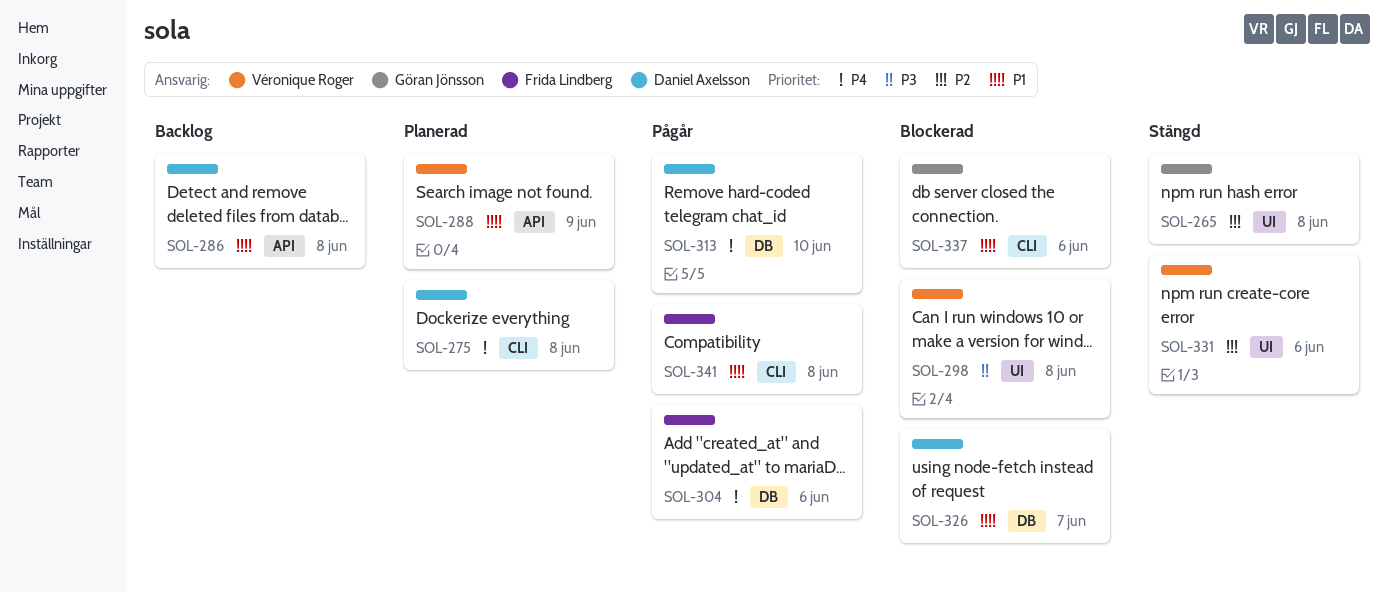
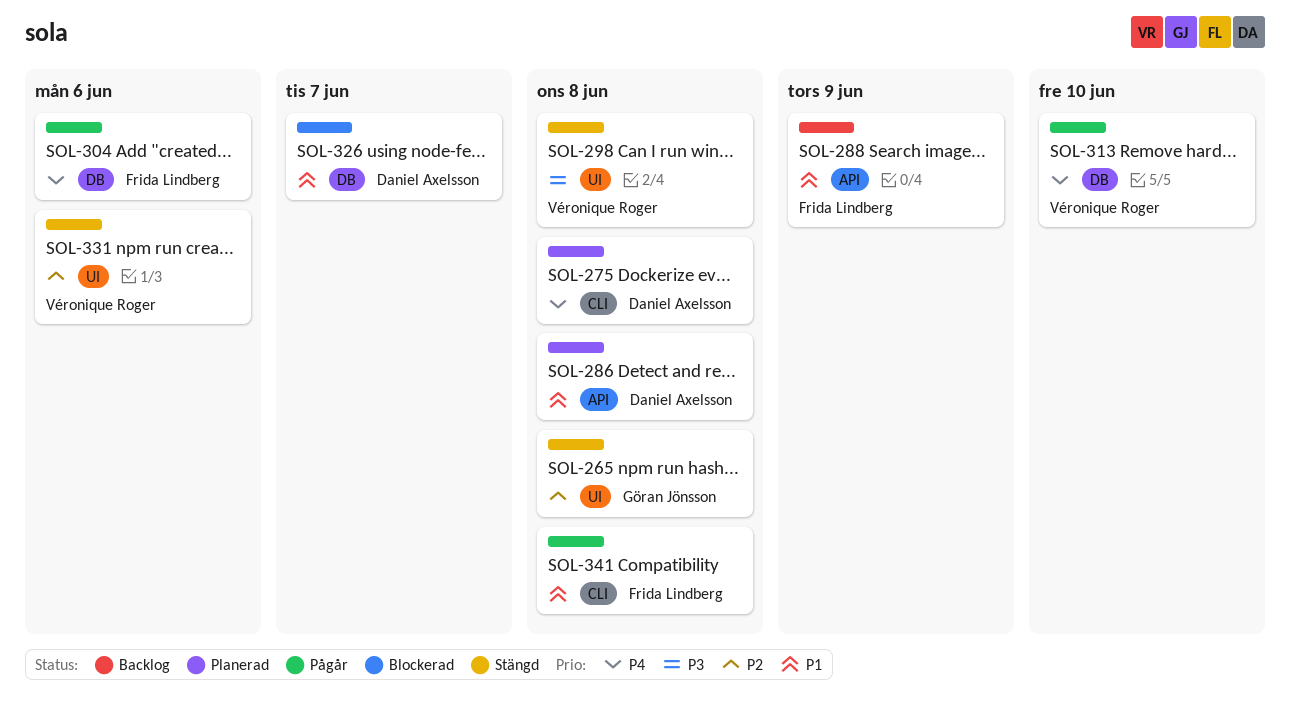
SOL-286, status: Backlog -> Planerad
SOL-288, status: Planerad -> Backlog
SOL-288, owner: Véronique Roger -> Frida Lindberg
SOL-298, status: Blockerad -> Stängd
SOL-313, owner: Daniel Axelsson -> Véronique Roger
SOL-337: present -> none

